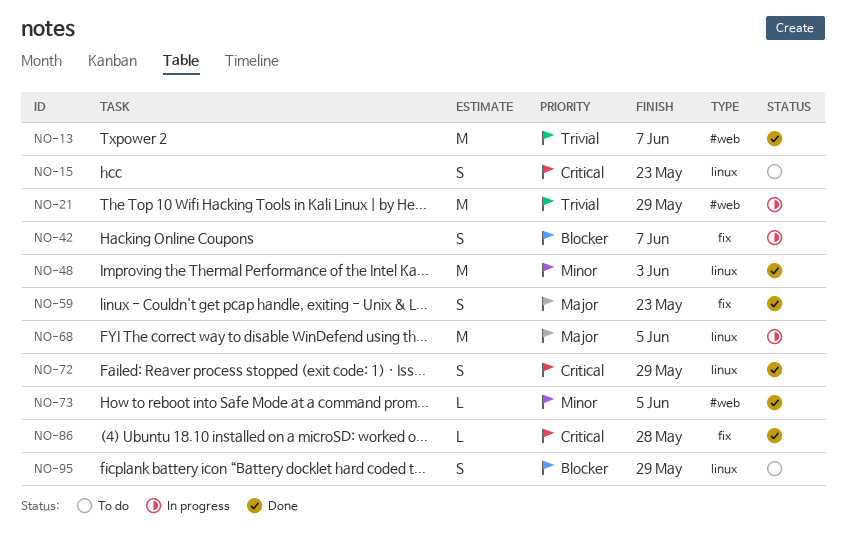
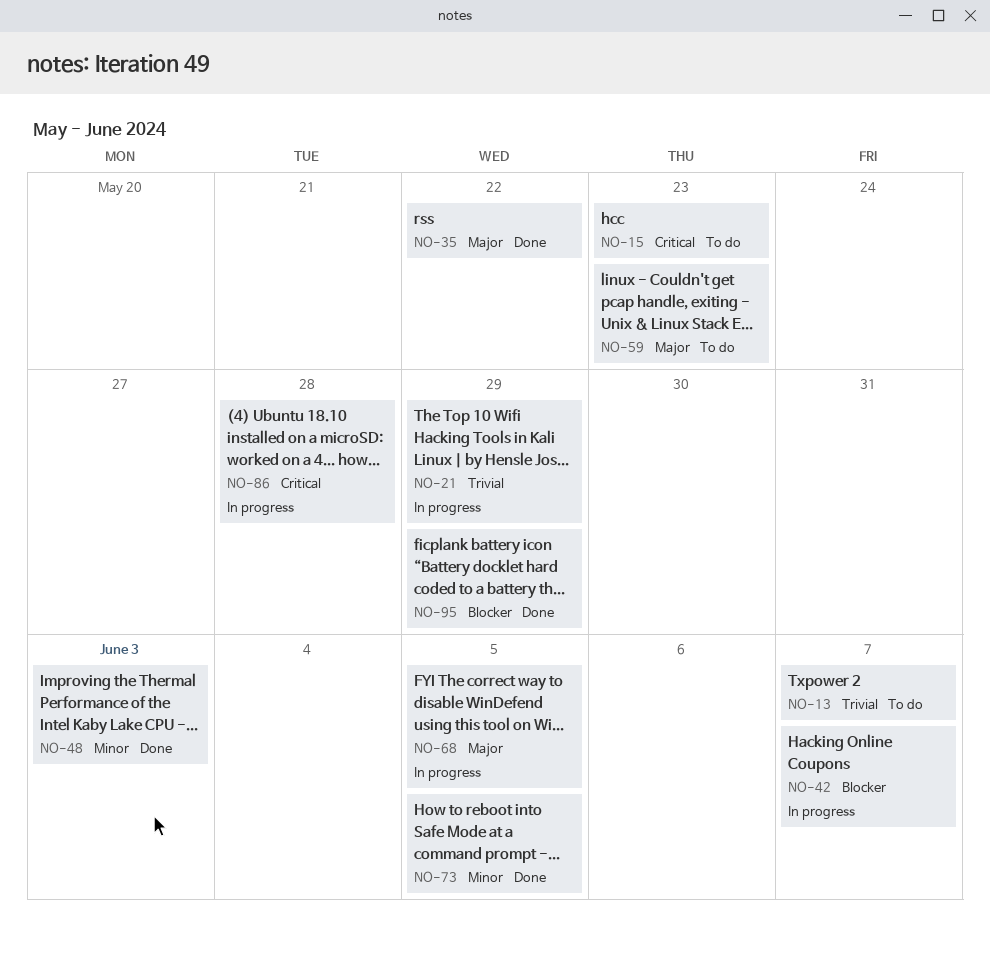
NO-13, status: Done -> To do
NO-35: none -> present
NO-59, status: Done -> To do
NO-72: present -> none
NO-86, status: Done -> In progress
NO-95, status: To do -> Done

